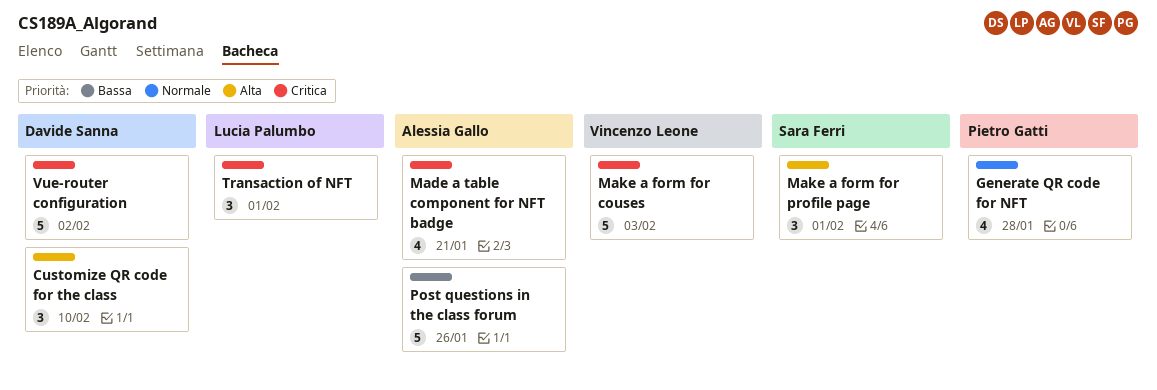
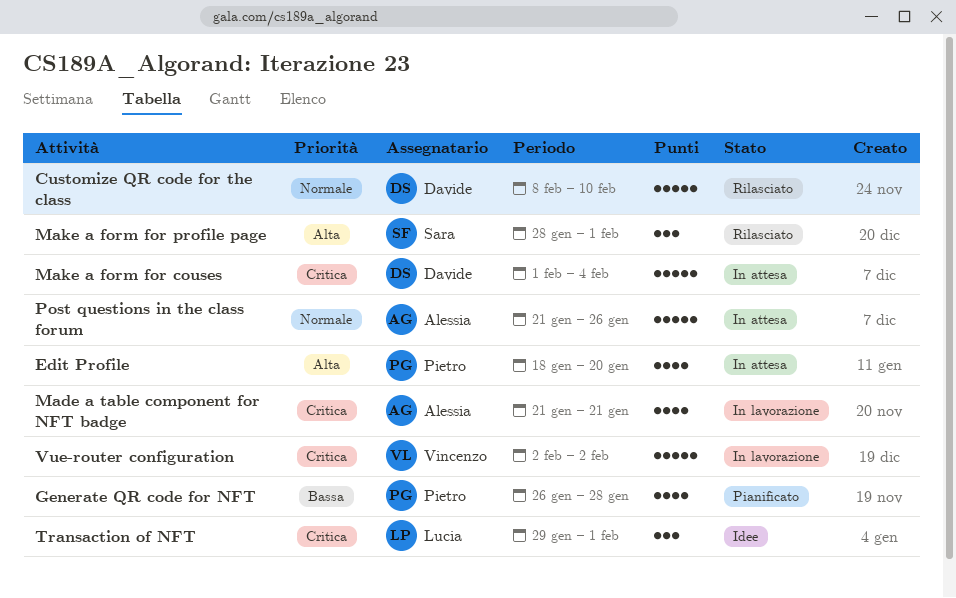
Customize QR code for the class, priority: Alta -> Normale
Customize QR code for the class, estimate: 3 -> 5
Edit Profile: none -> present
Generate QR code for NFT, priority: Normale -> Bassa
Make a form for couses, owner: Vincenzo Leone -> Davide Sanna
Make a form for couses, due: Feb 3 -> Feb 4
Post questions in the class forum, priority: Bassa -> Normale
Vue-router configuration, owner: Davide Sanna -> Vincenzo Leone

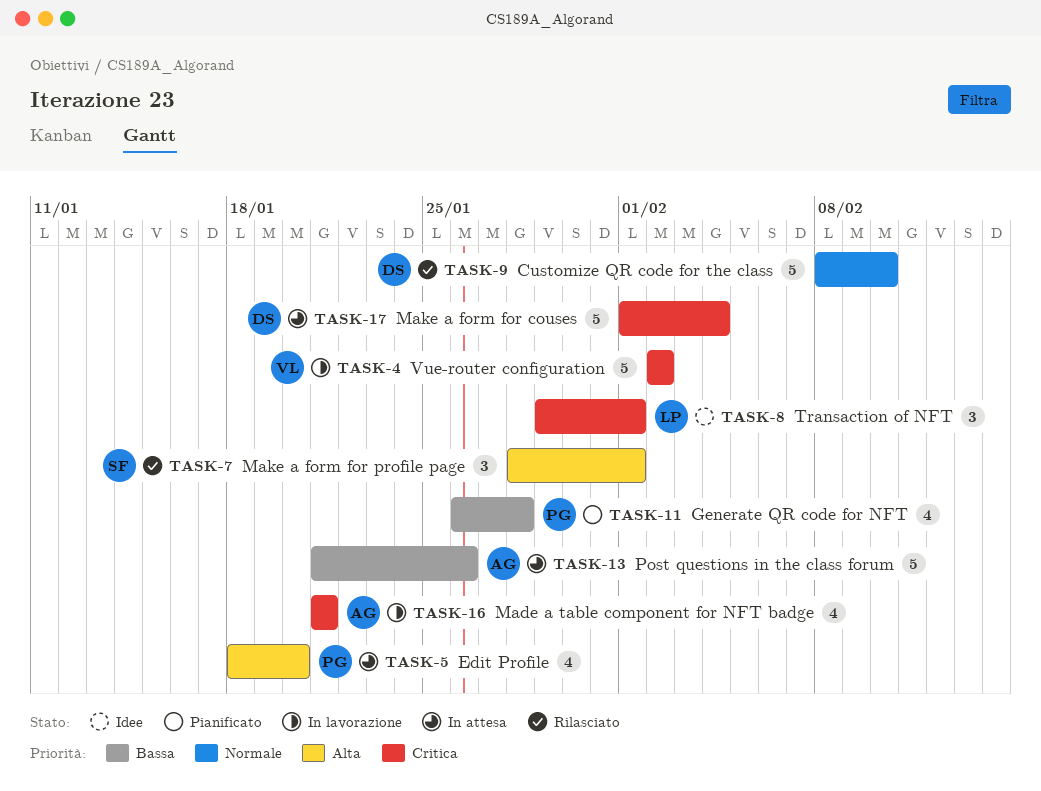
Post questions in the class forum, priority: Normale -> Bassa

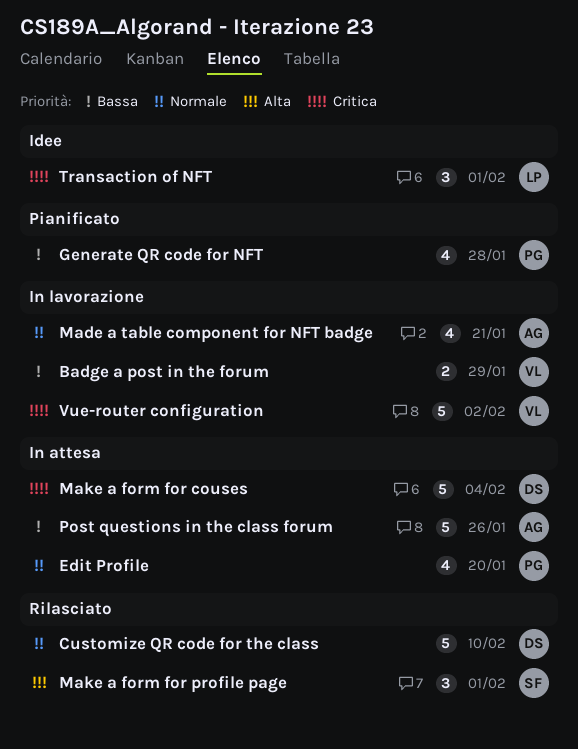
Badge a post in the forum: none -> present
Edit Profile, priority: Alta -> Normale
Made a table component for NFT badge, priority: Critica -> Normale

